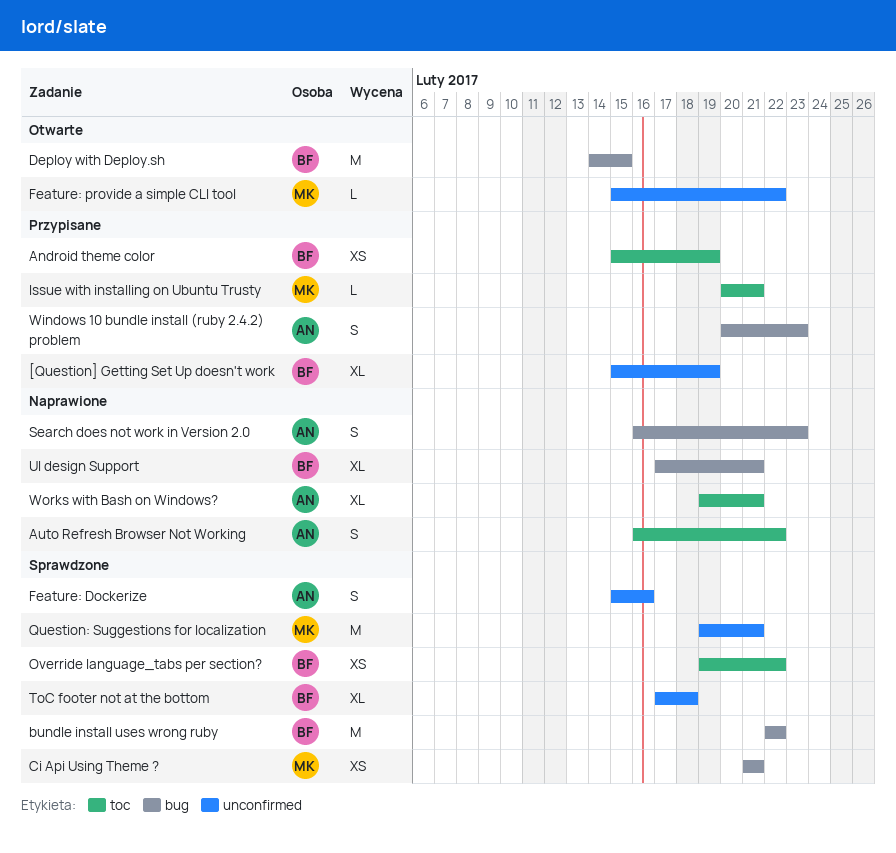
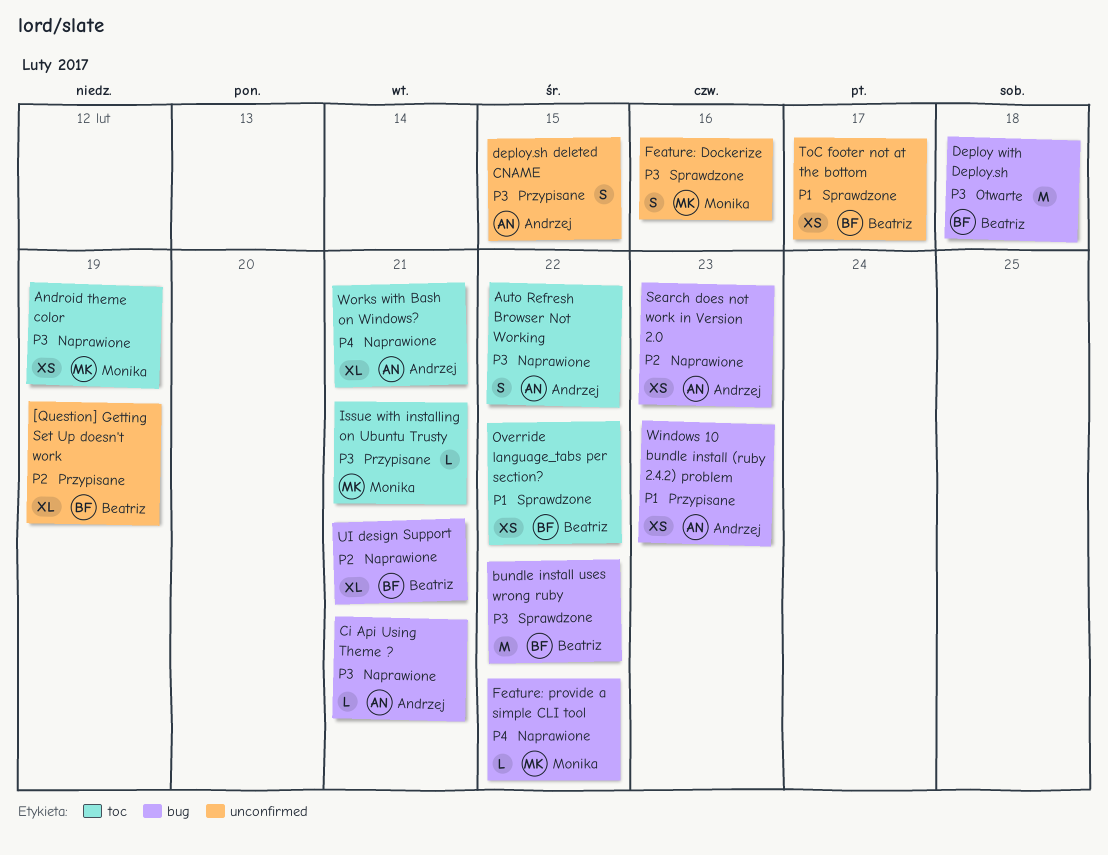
Android theme color, status: Przypisane -> Naprawione
Android theme color, owner: Beatriz -> Monika
Ci Api Using Theme ?, status: Sprawdzone -> Naprawione
Ci Api Using Theme ?, owner: Monika -> Andrzej
Ci Api Using Theme ?, estimate: XS -> L
Deploy with Deploy.sh, due: Feb 15 -> Feb 18
deploy.sh deleted CNAME: none -> present
Feature: Dockerize, owner: Andrzej -> Monika
Feature: provide a simple CLI tool, status: Otwarte -> Naprawione
Feature: provide a simple CLI tool, label: unconfirmed -> bug
Question: Suggestions for localization: present -> none
Search does not work in Version 2.0, estimate: S -> XS
ToC footer not at the bottom, estimate: XL -> XS
ToC footer not at the bottom, due: Feb 18 -> Feb 17
Windows 10 bundle install (ruby 2.4.2) problem, estimate: S -> XS

